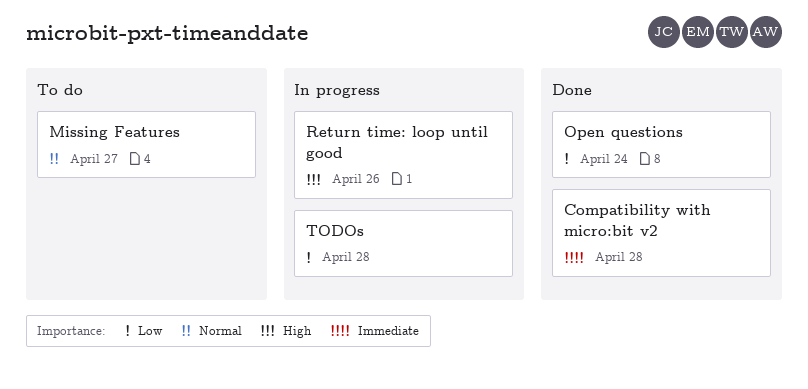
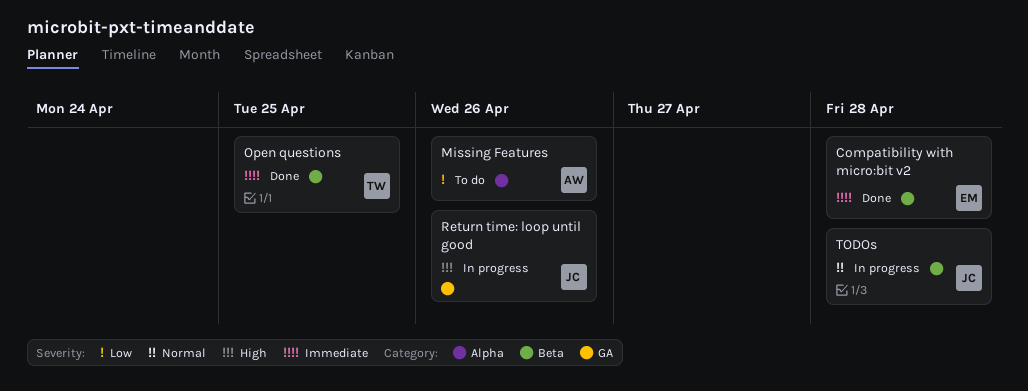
Missing Features, priority: Normal -> Low
Missing Features, due: Apr 27 -> Apr 26
Open questions, priority: Low -> Immediate
Open questions, due: Apr 24 -> Apr 25
TODOs, priority: Low -> Normal

